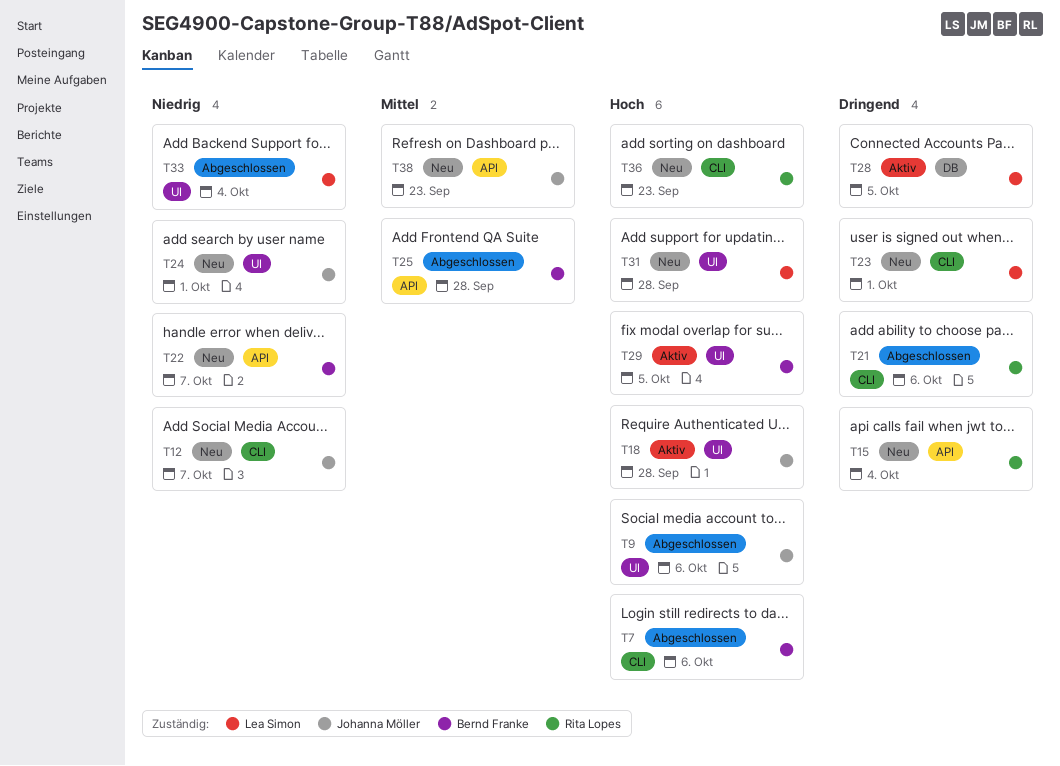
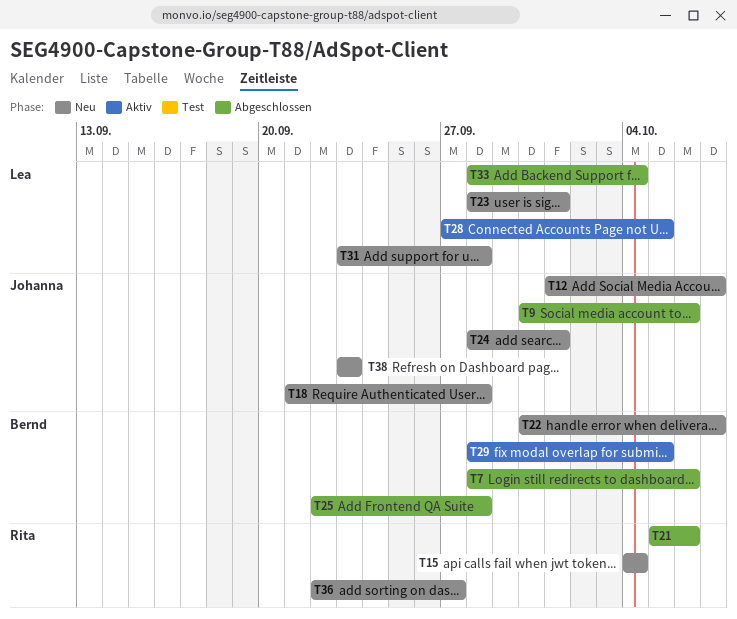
T18, status: Aktiv -> Neu
T36, due: Sep 23 -> Sep 27

